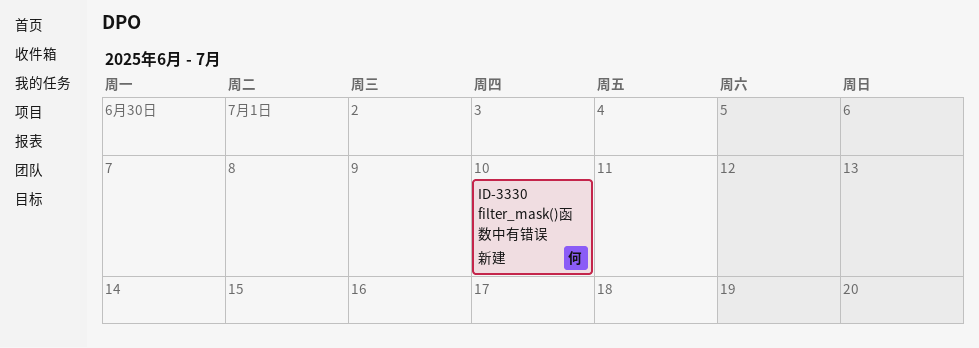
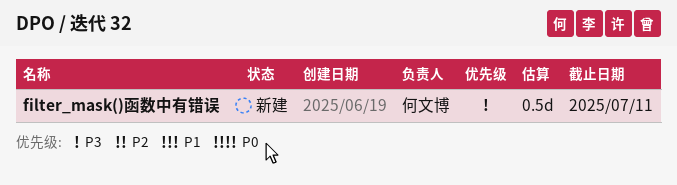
filter_mask()函数中有错误, due: Jul 10 -> Jul 11

